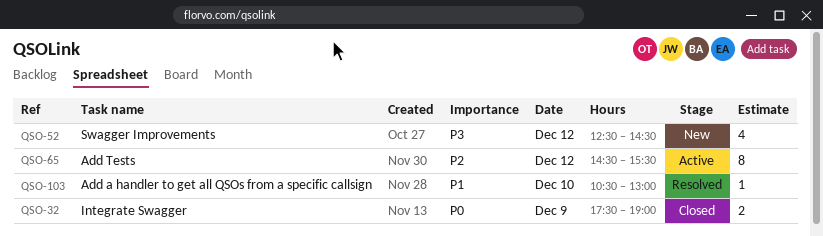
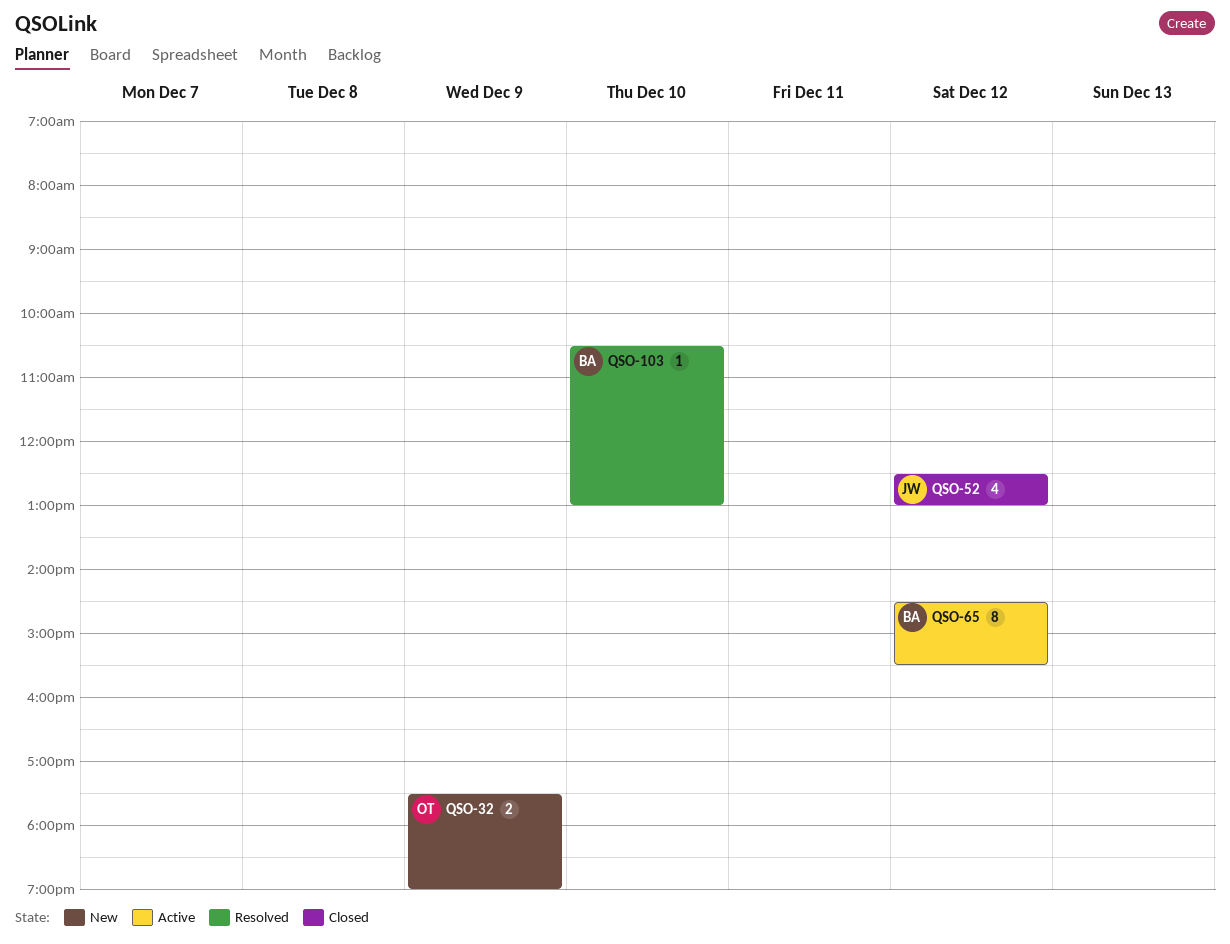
QSO-32, status: Closed -> New
QSO-52, status: New -> Closed
QSO-52, ends: 14:30 -> 13:00

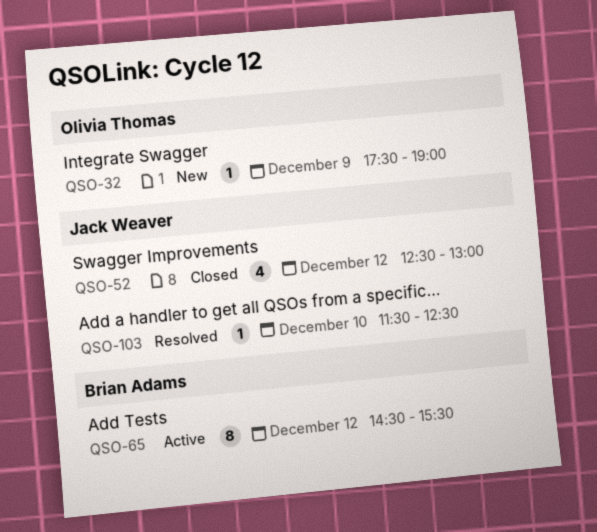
QSO-32, estimate: 2 -> 1
QSO-103, owner: Brian Adams -> Jack Weaver
QSO-103, begins: 10:30 -> 11:30
QSO-103, ends: 13:00 -> 12:30

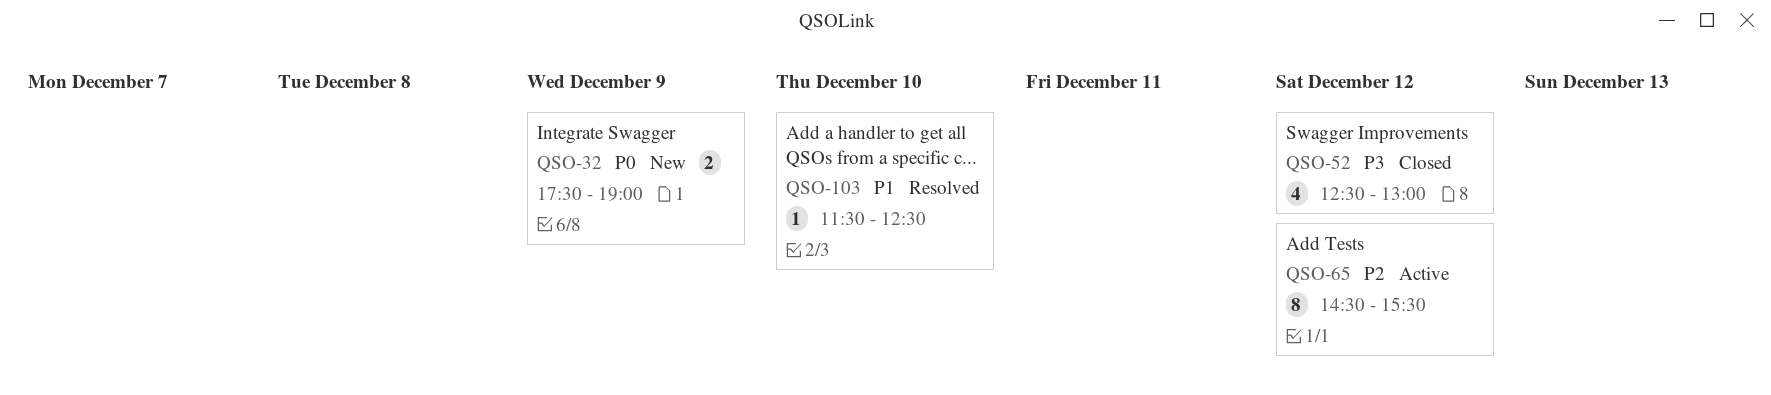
QSO-32, estimate: 1 -> 2

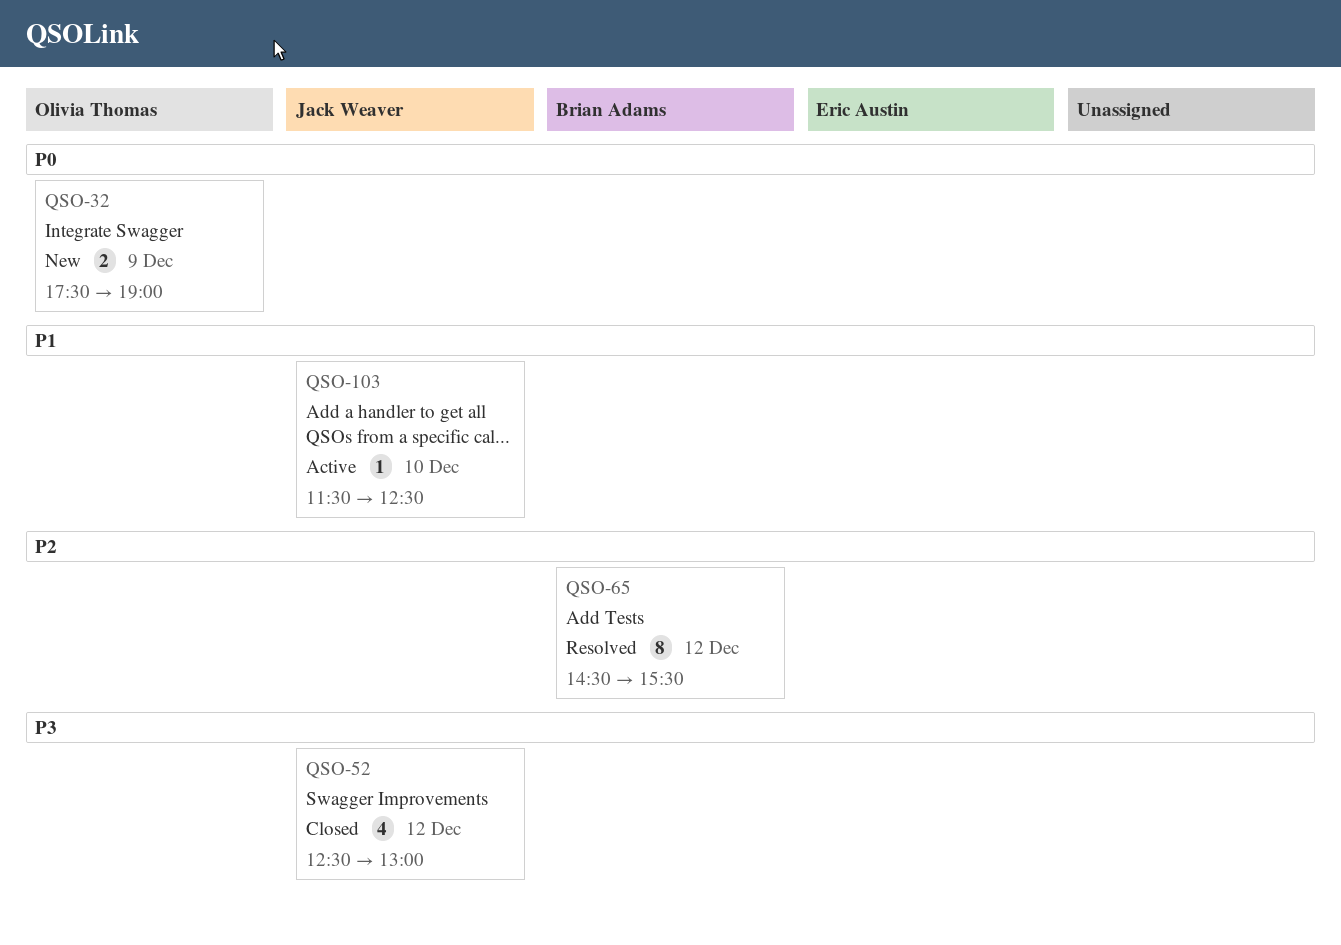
QSO-65, status: Active -> Resolved
QSO-103, status: Resolved -> Active

